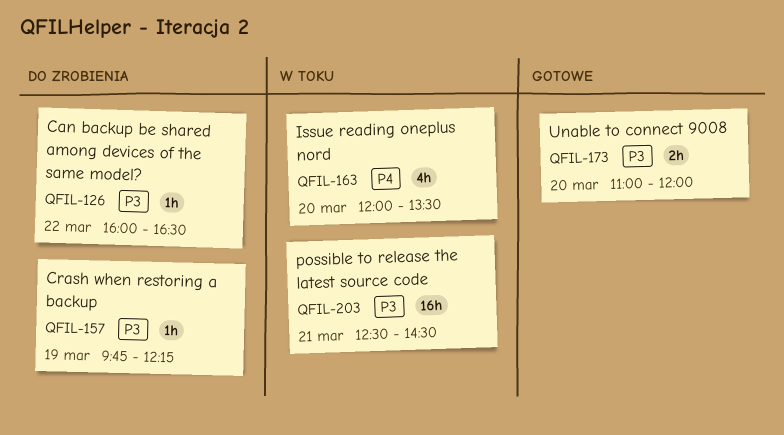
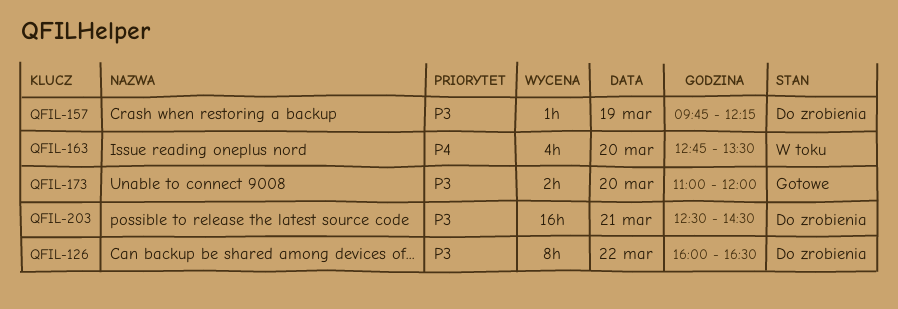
QFIL-126, estimate: 1h -> 8h
QFIL-163, begins: 12:00 -> 12:45
QFIL-203, status: W toku -> Do zrobienia

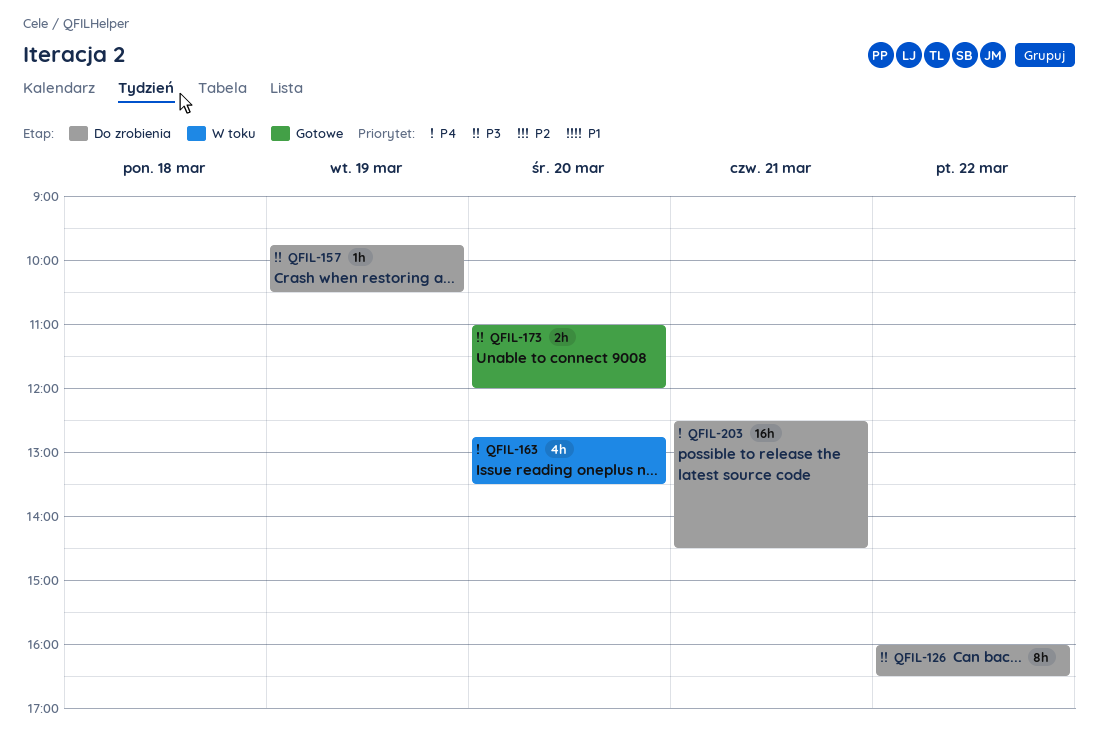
QFIL-157, ends: 12:15 -> 10:30
QFIL-203, priority: P3 -> P4

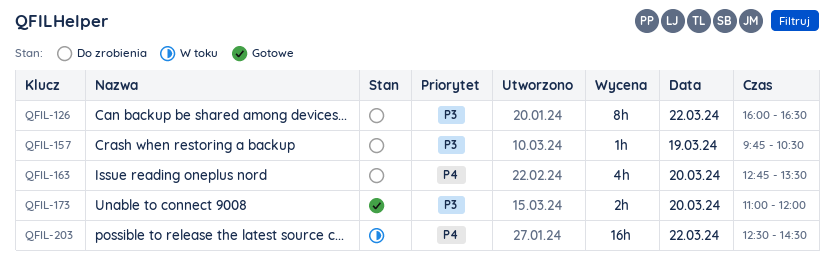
QFIL-163, status: W toku -> Do zrobienia
QFIL-203, status: Do zrobienia -> W toku
QFIL-203, day: Mar 21 -> Mar 22

